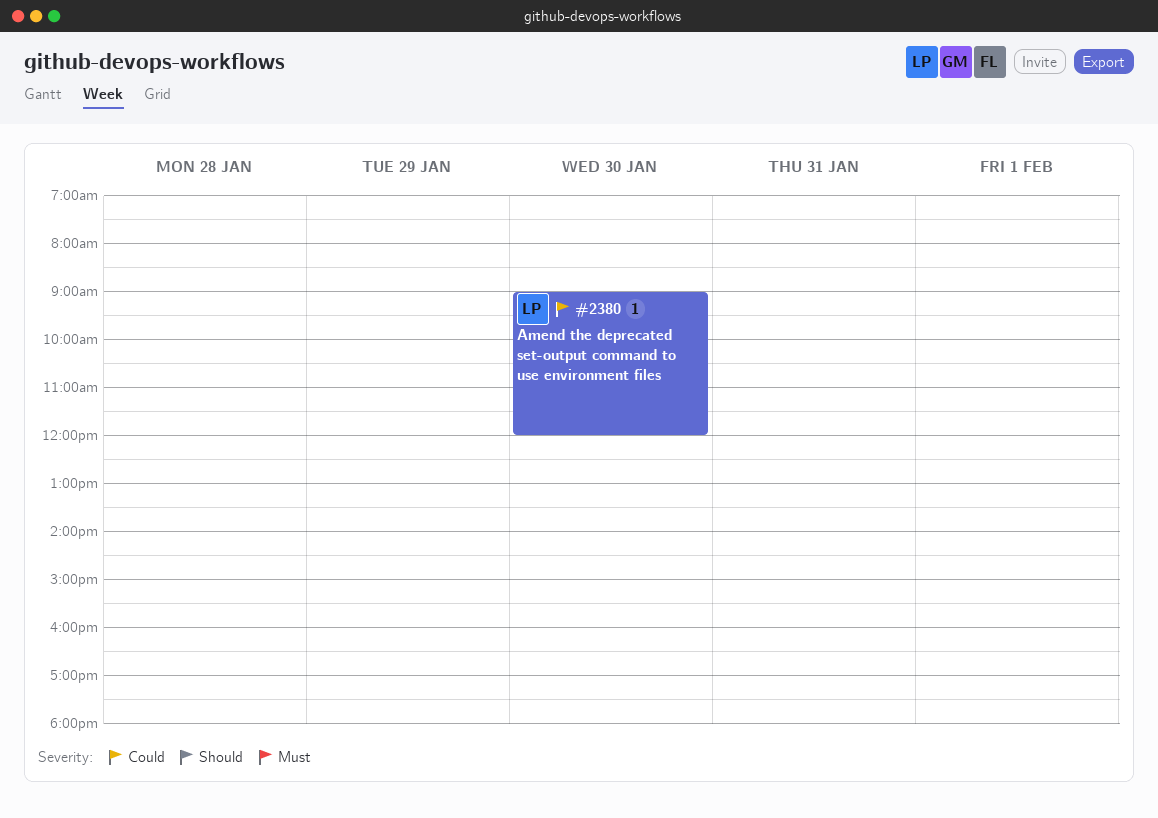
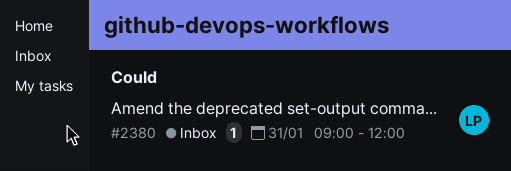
#2380, day: Jan 30 -> Jan 31

